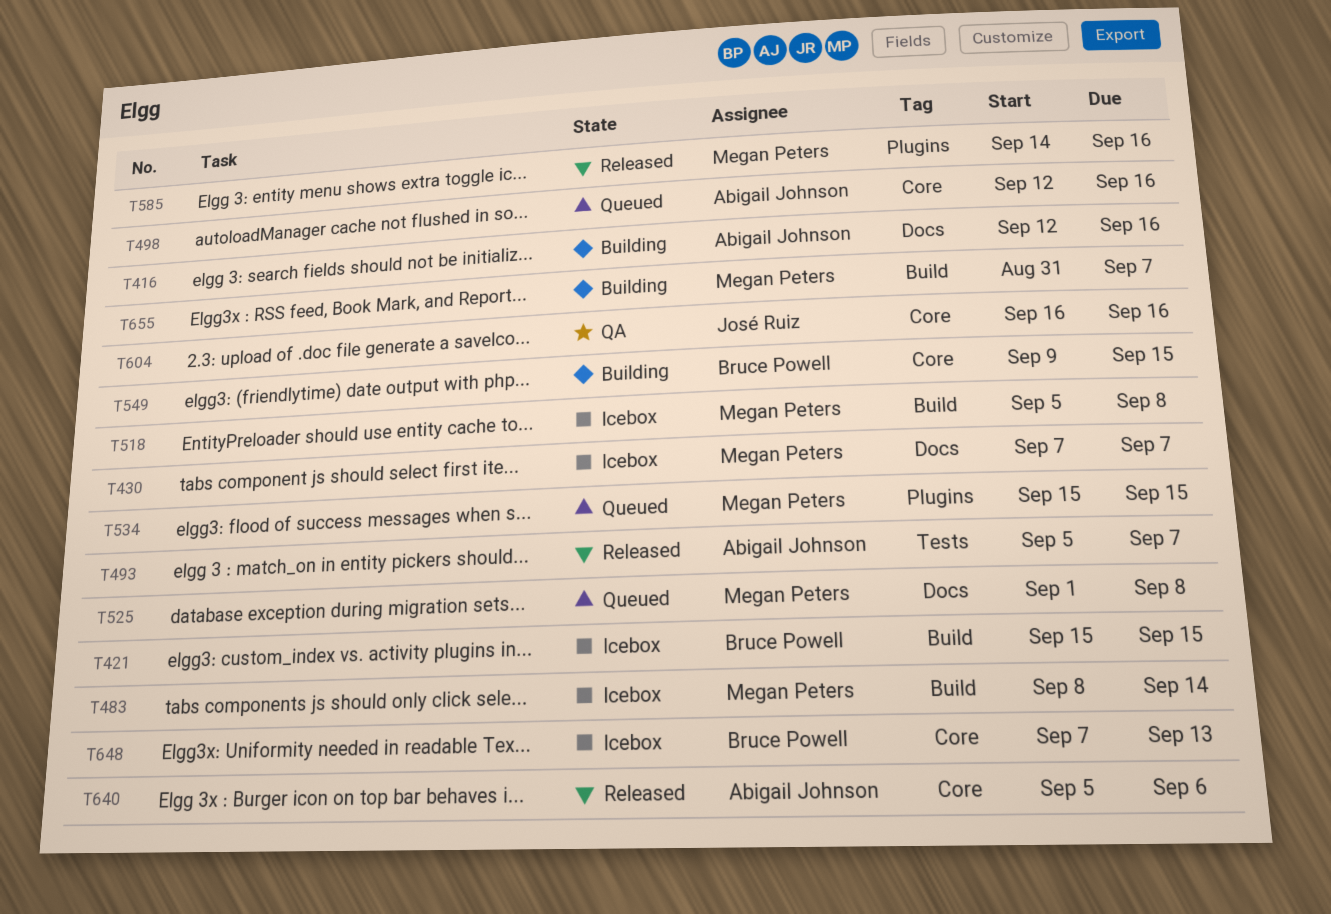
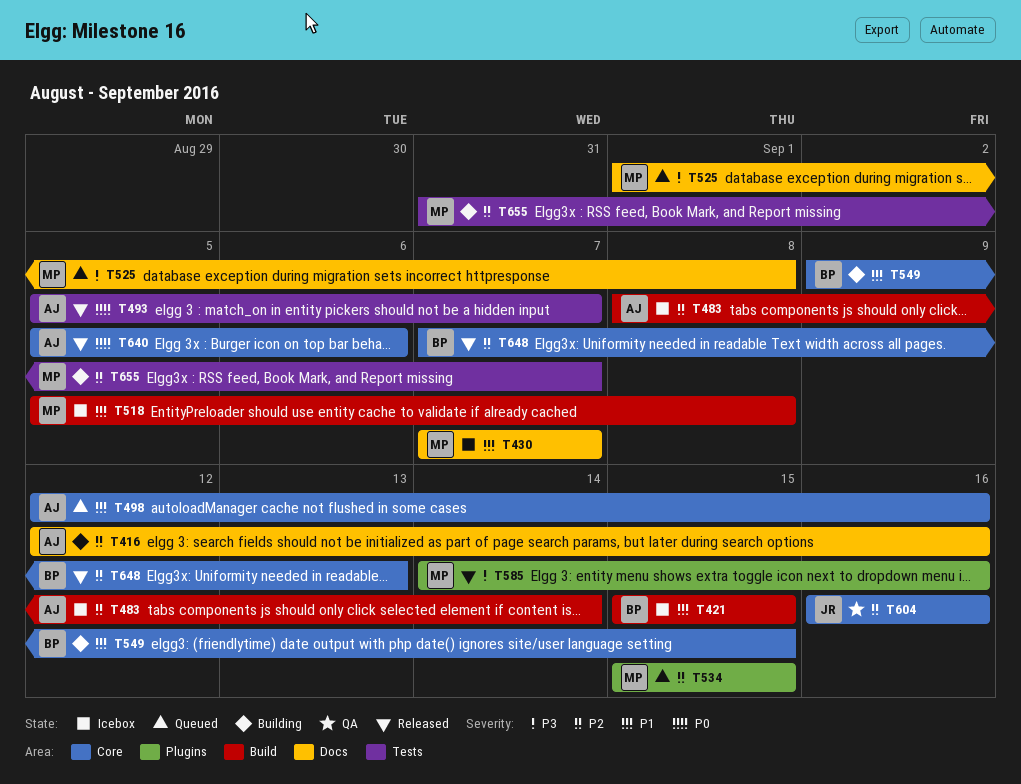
T483, owner: Megan Peters -> Abigail Johnson
T648, status: Icebox -> Released
T655, label: Build -> Tests

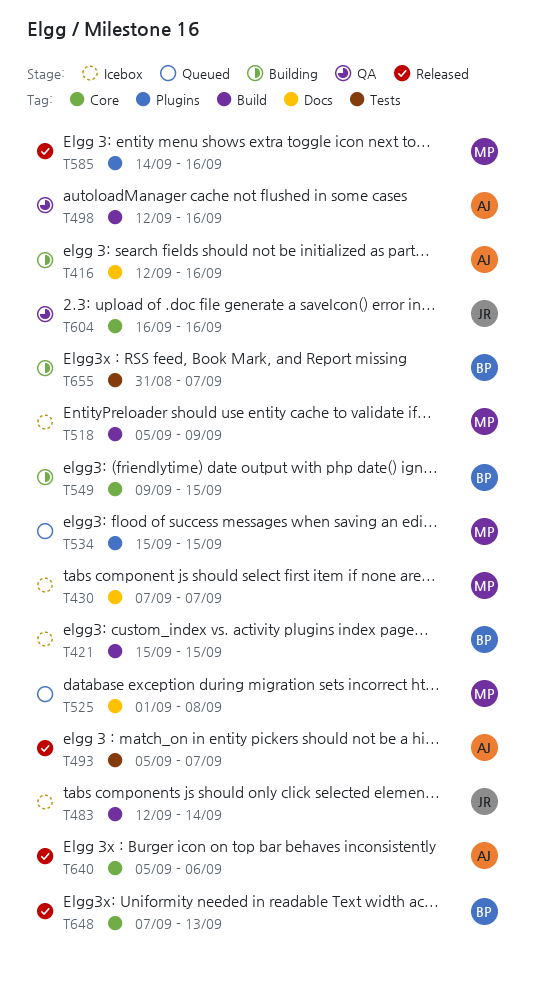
T483, owner: AJ -> JR
T483, start: Sep 8 -> Sep 12
T498, status: Queued -> QA
T498, label: Core -> Build
T518, due: Sep 8 -> Sep 9
T655, owner: MP -> BP

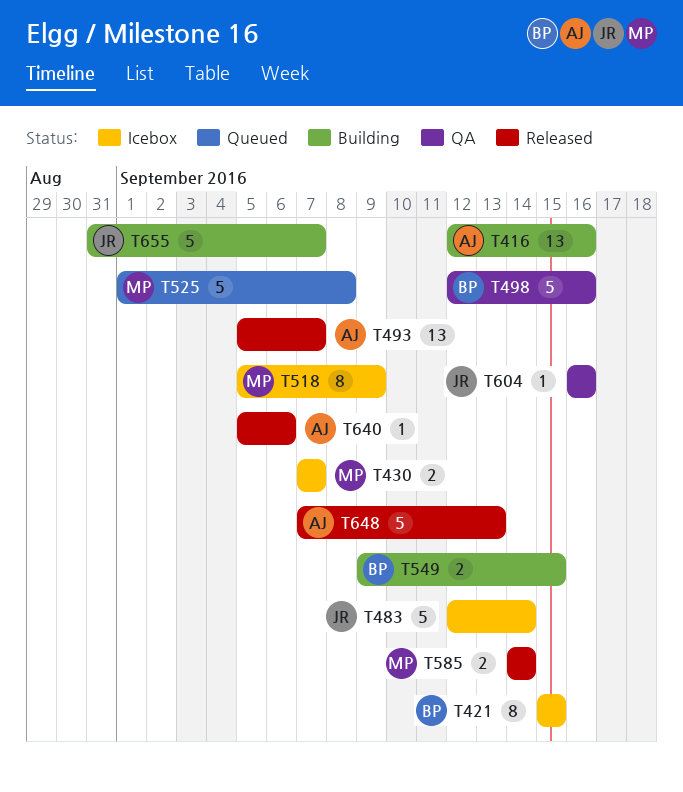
T498, owner: AJ -> BP
T534: present -> none
T585, due: Sep 16 -> Sep 14
T648, owner: BP -> AJ
T655, owner: BP -> JR

